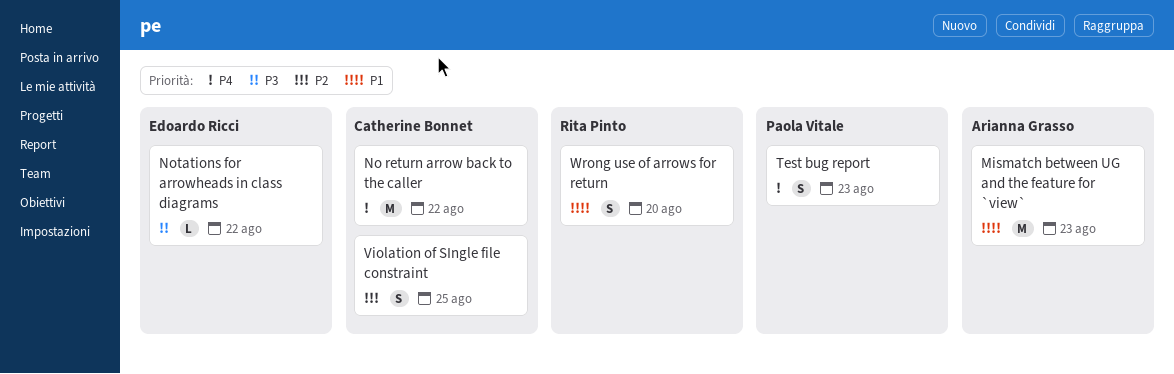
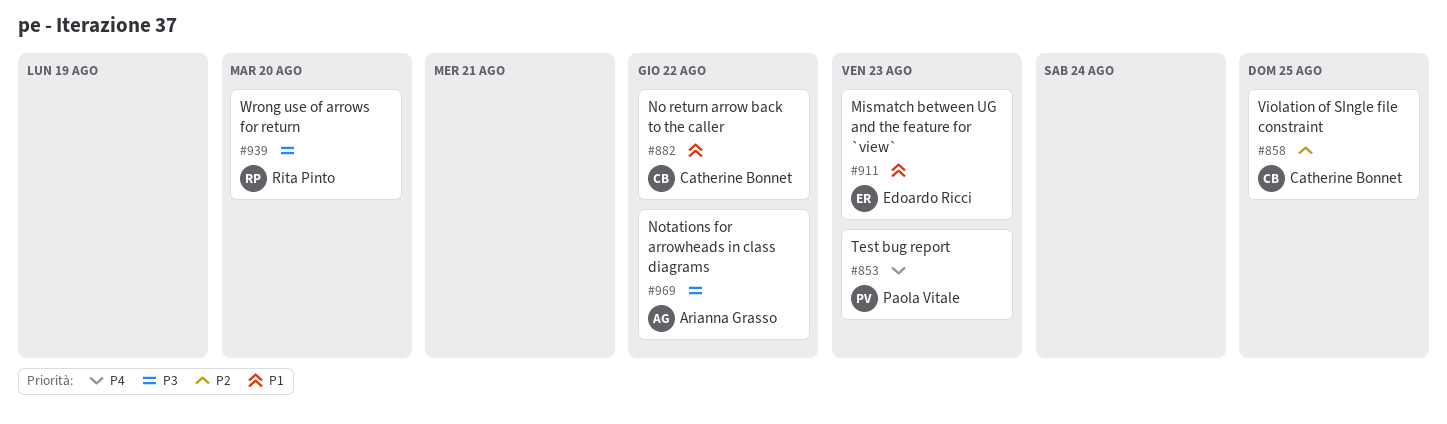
Mismatch between UG and the feature for `view`, owner: Arianna Grasso -> Edoardo Ricci
No return arrow back to the caller, priority: P4 -> P1
Notations for arrowheads in class diagrams, owner: Edoardo Ricci -> Arianna Grasso
Wrong use of arrows for return, priority: P1 -> P3

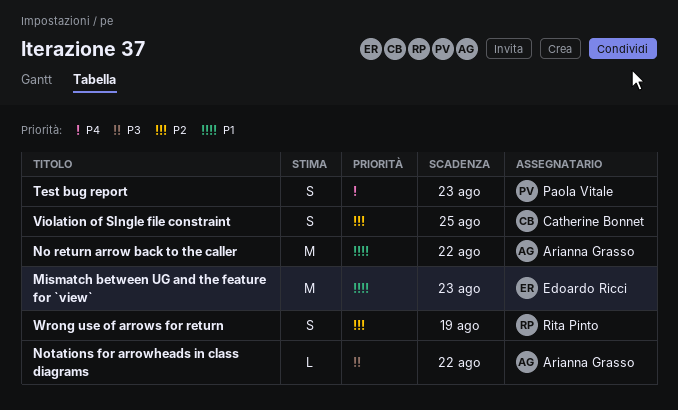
No return arrow back to the caller, owner: Catherine Bonnet -> Arianna Grasso
Wrong use of arrows for return, priority: P3 -> P2
Wrong use of arrows for return, due: Aug 20 -> Aug 19

